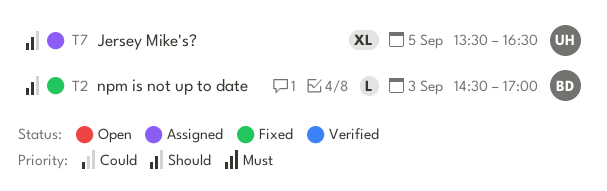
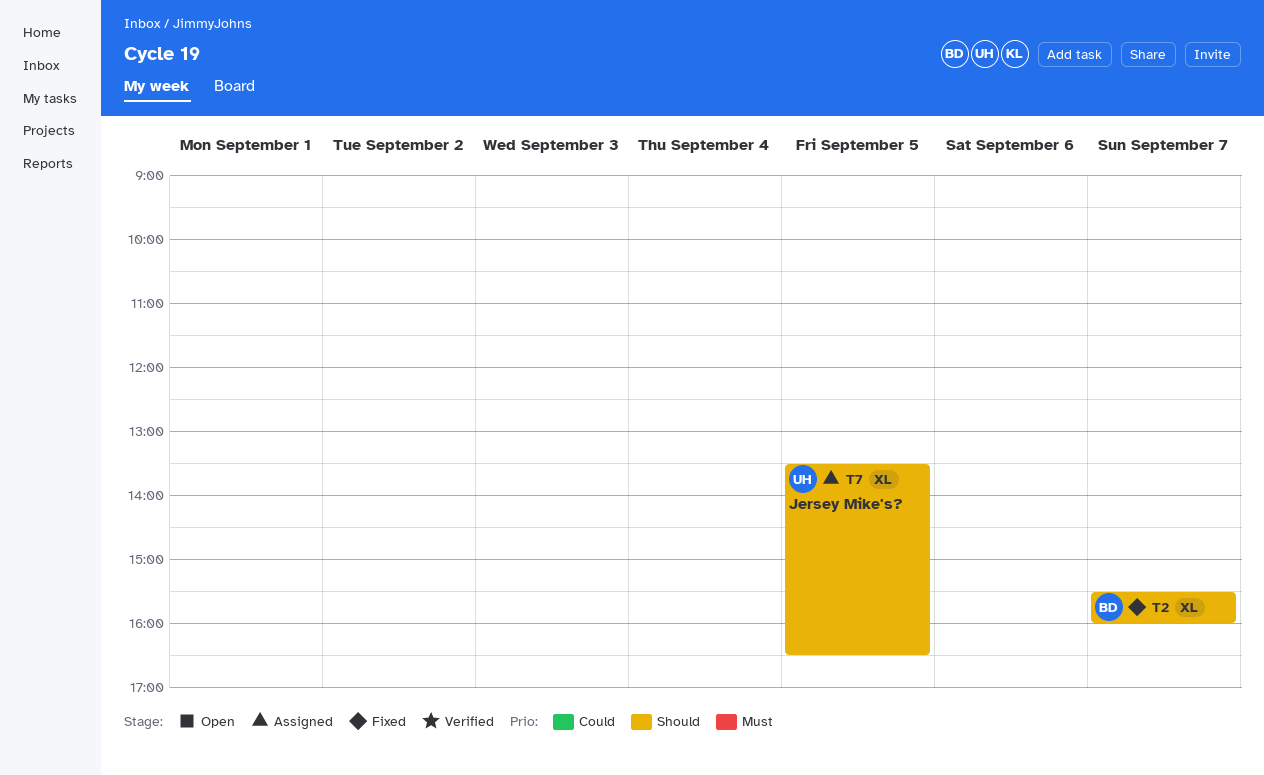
T2, estimate: L -> XL
T2, day: Sep 3 -> Sep 7
T2, begins: 14:30 -> 15:30
T2, ends: 17:00 -> 16:00

